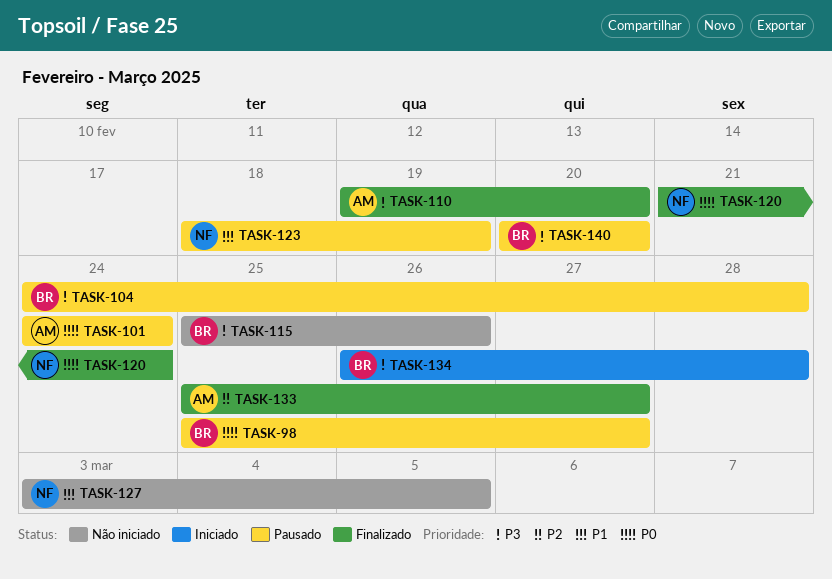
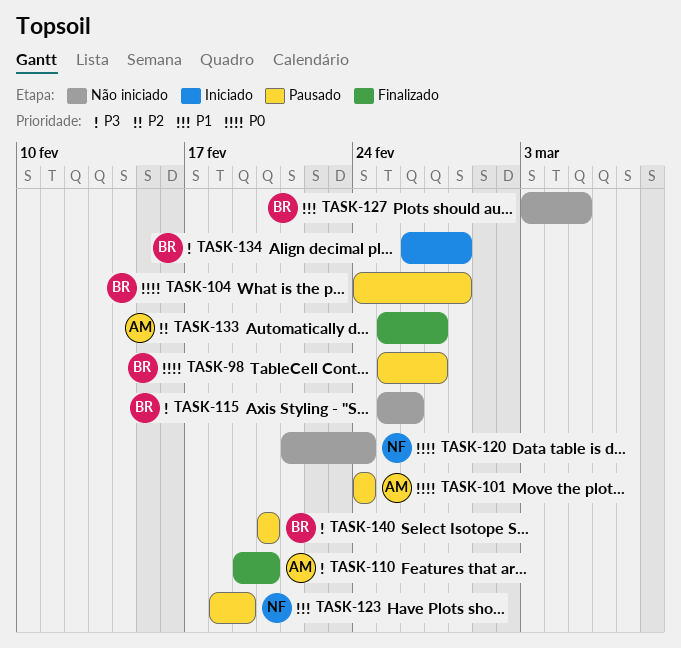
TASK-104, priority: P3 -> P0
TASK-120, status: Finalizado -> Não iniciado
TASK-127, owner: NF -> BR

